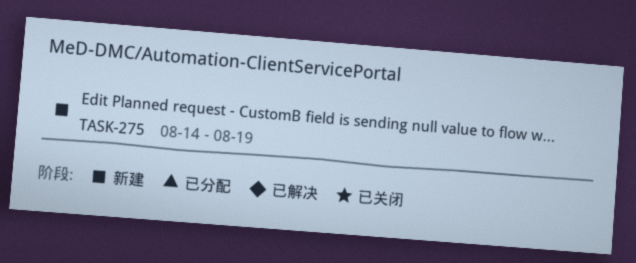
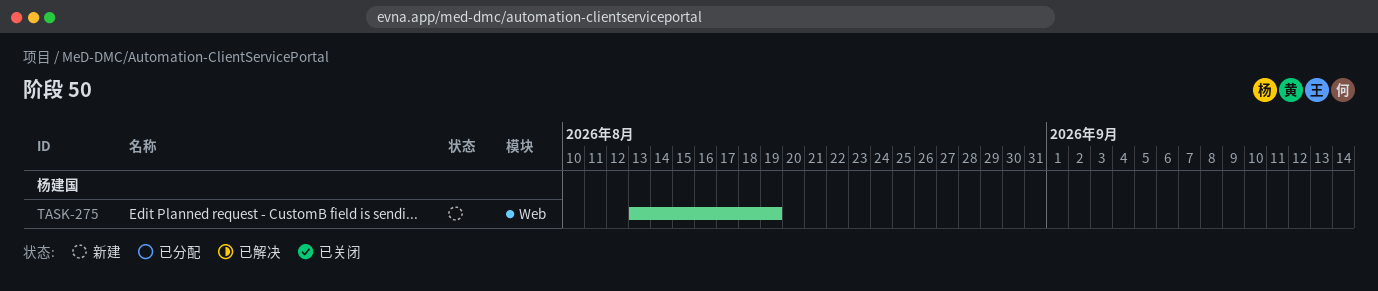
TASK-275, start: Aug 14 -> Aug 13

